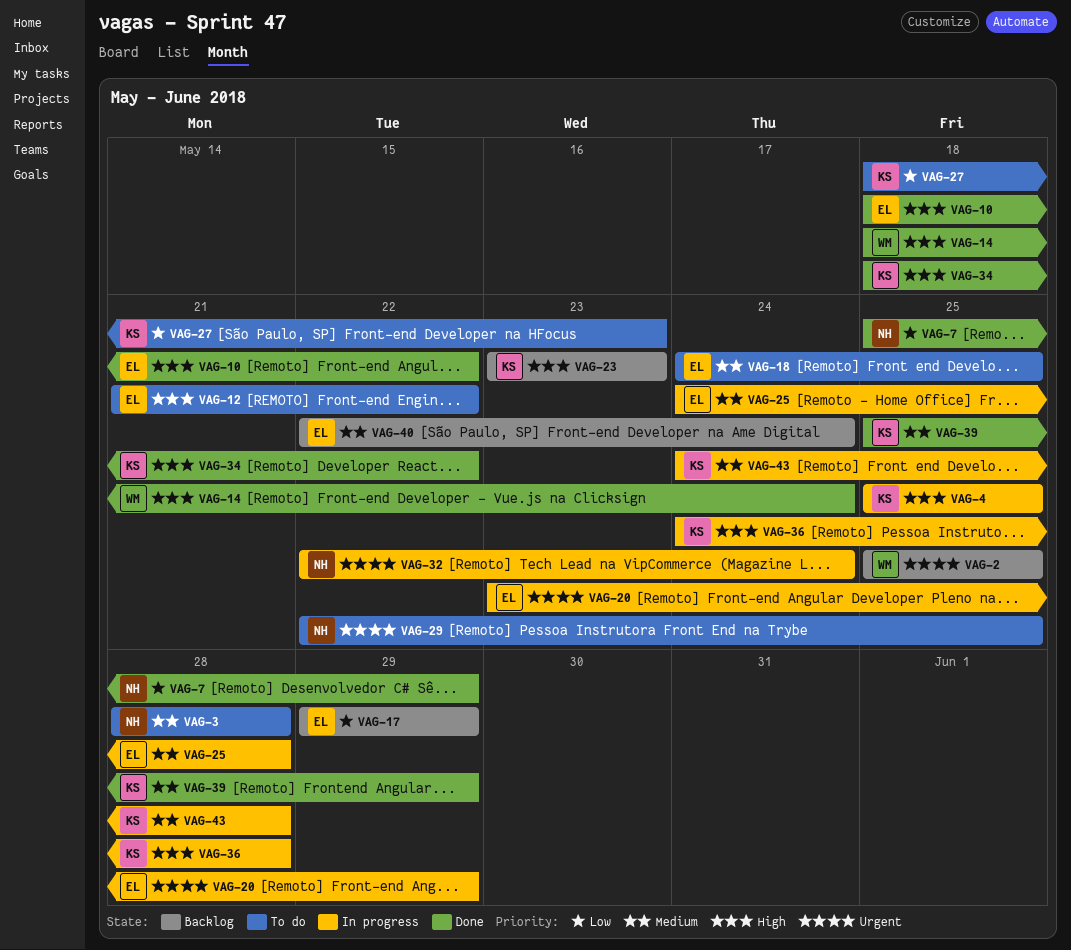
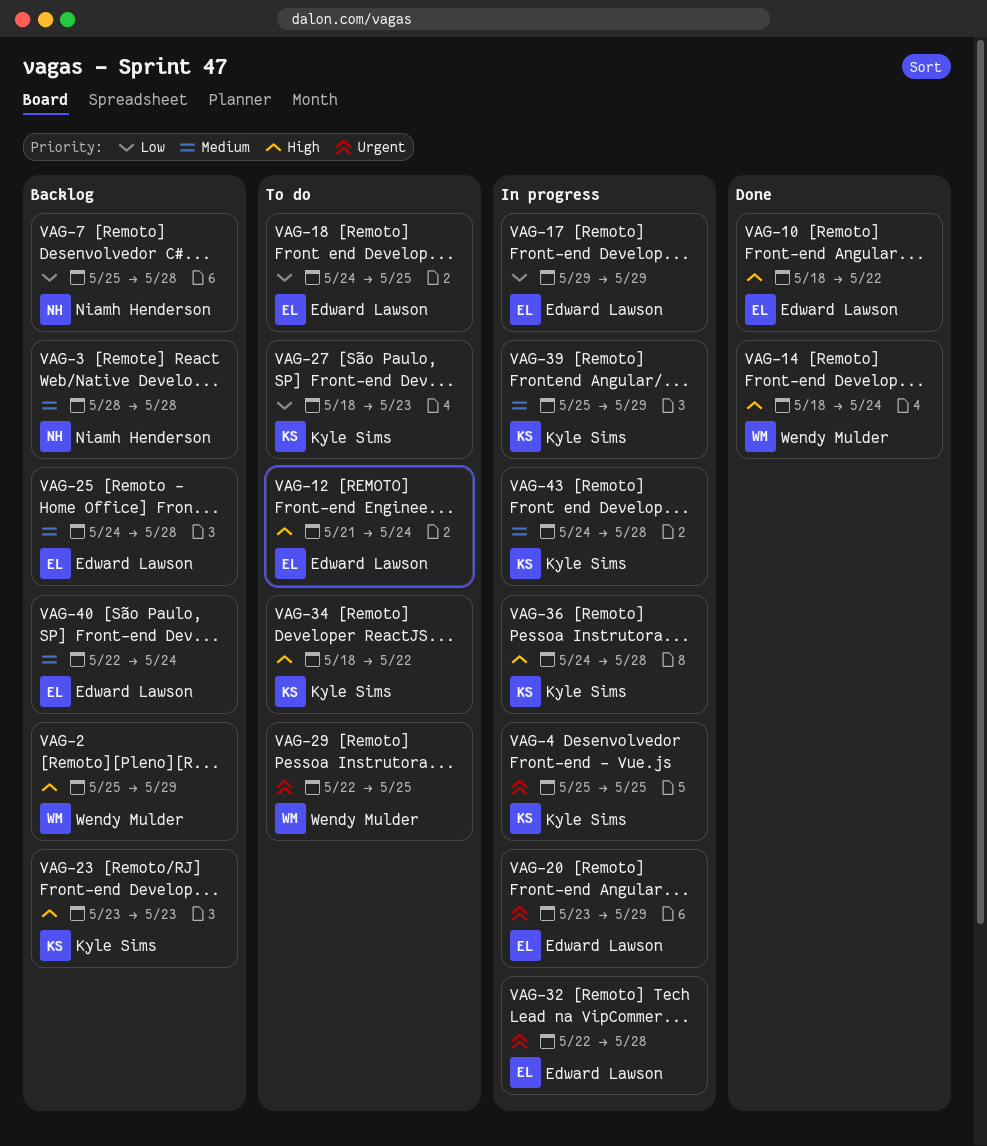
VAG-2, priority: Urgent -> High
VAG-2, due: May 25 -> May 29
VAG-3, status: To do -> Backlog
VAG-4, priority: High -> Urgent
VAG-7, status: Done -> Backlog
VAG-7, due: May 29 -> May 28
VAG-12, due: May 22 -> May 24
VAG-17, status: Backlog -> In progress
VAG-18, priority: Medium -> Low
VAG-25, status: In progress -> Backlog
VAG-29, owner: Niamh Henderson -> Wendy Mulder
VAG-32, owner: Niamh Henderson -> Edward Lawson
VAG-32, due: May 24 -> May 28
VAG-34, status: Done -> To do
VAG-39, status: Done -> In progress

